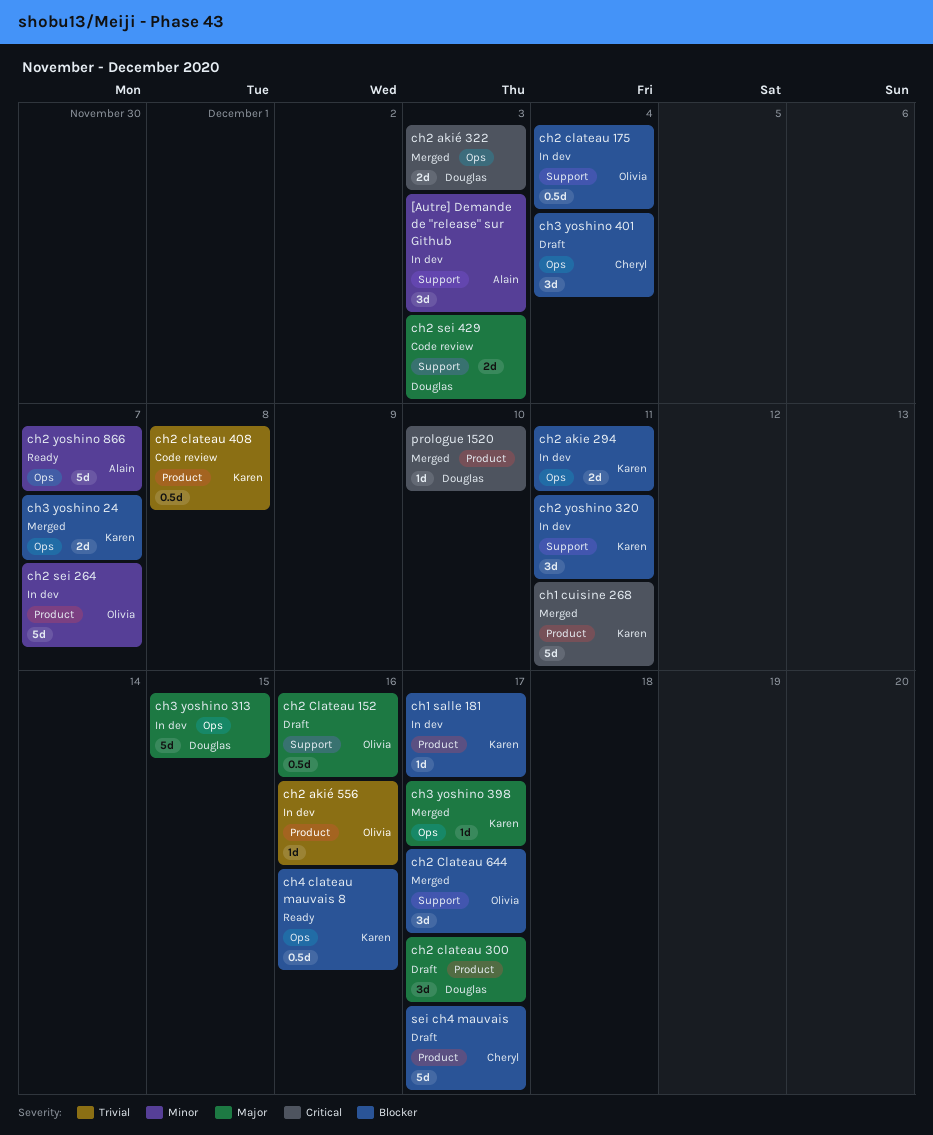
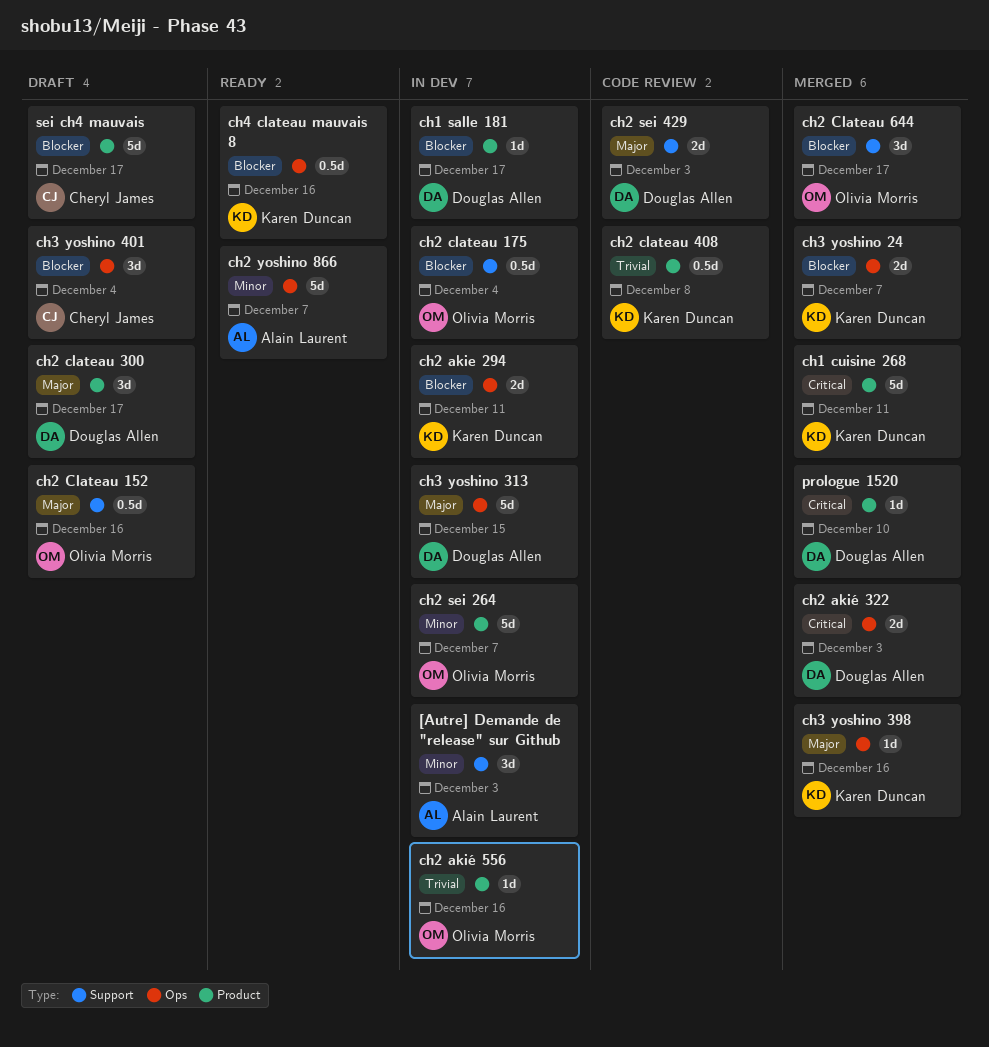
ch1 salle 181, owner: Karen Duncan -> Douglas Allen
ch2 yoshino 320: present -> none
ch3 yoshino 398, due: Dec 17 -> Dec 16

